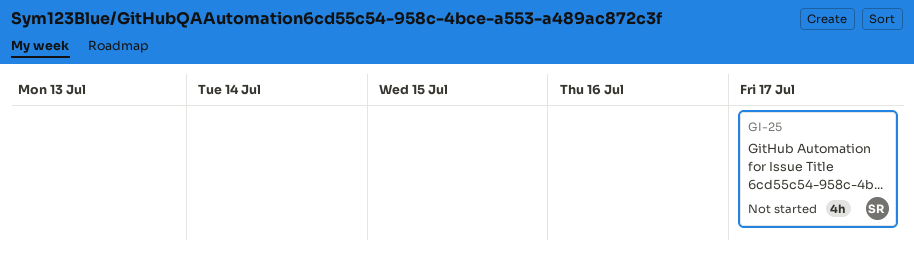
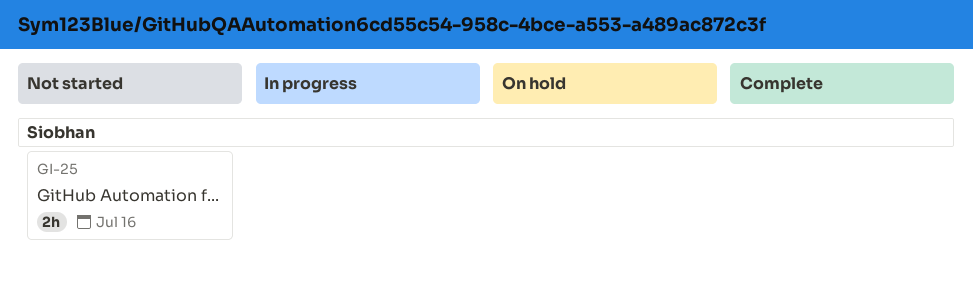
GI-25, estimate: 4h -> 2h
GI-25, due: Jul 17 -> Jul 16

